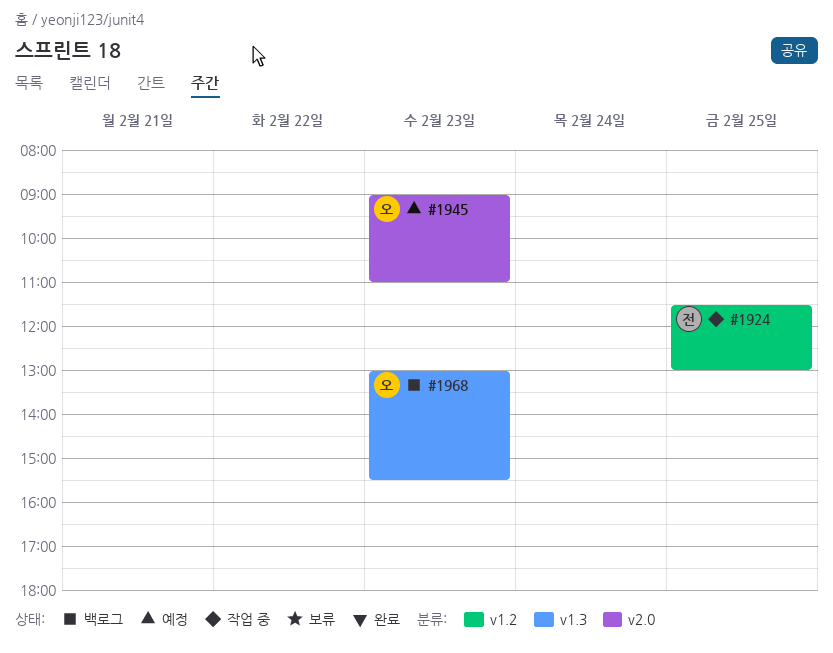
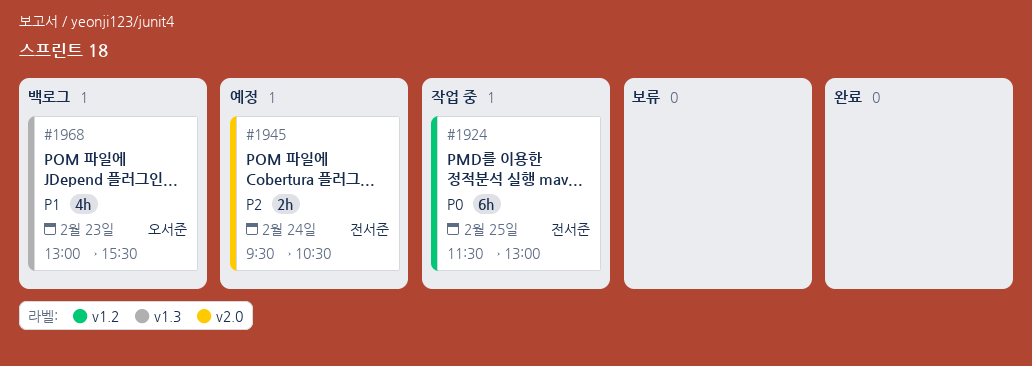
#1945, owner: 오서준 -> 전서준
#1945, day: Feb 23 -> Feb 24
#1945, begins: 09:00 -> 09:30
#1945, ends: 11:00 -> 10:30

